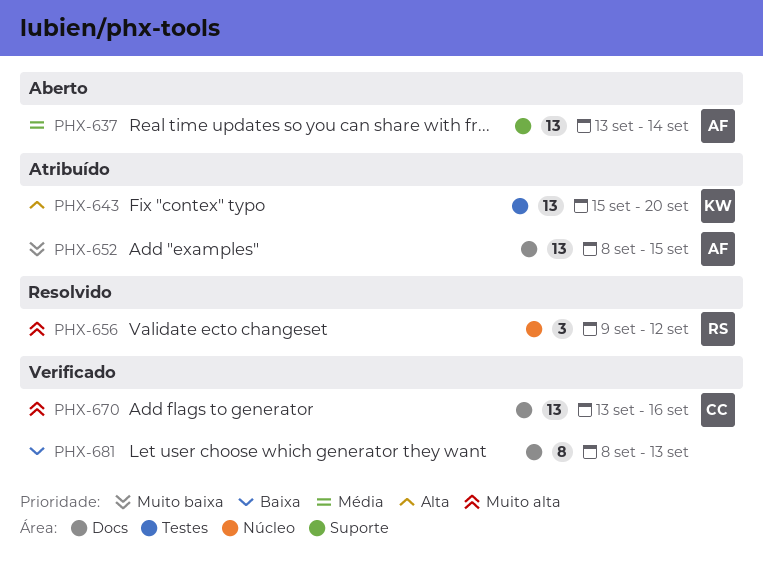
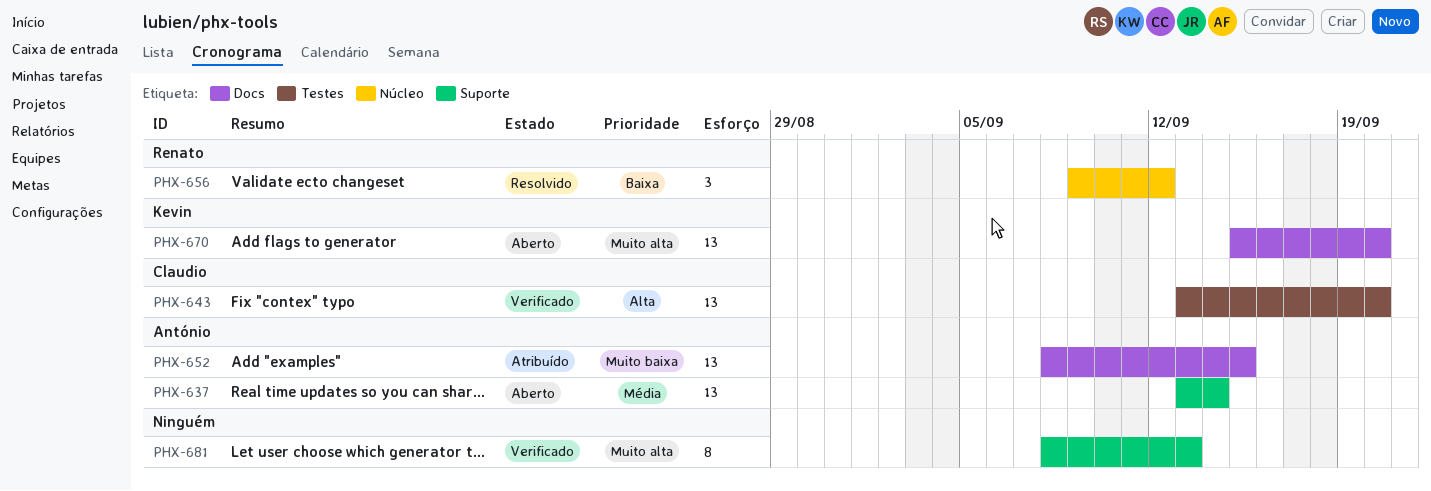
PHX-643, status: Atribuído -> Verificado
PHX-643, owner: Kevin -> Claudio
PHX-643, start: Sep 15 -> Sep 13
PHX-656, priority: Muito alta -> Baixa
PHX-670, status: Verificado -> Aberto
PHX-670, owner: Claudio -> Kevin
PHX-670, start: Sep 13 -> Sep 15
PHX-670, due: Sep 16 -> Sep 20
PHX-681, priority: Baixa -> Muito alta
PHX-681, label: Docs -> Suporte

